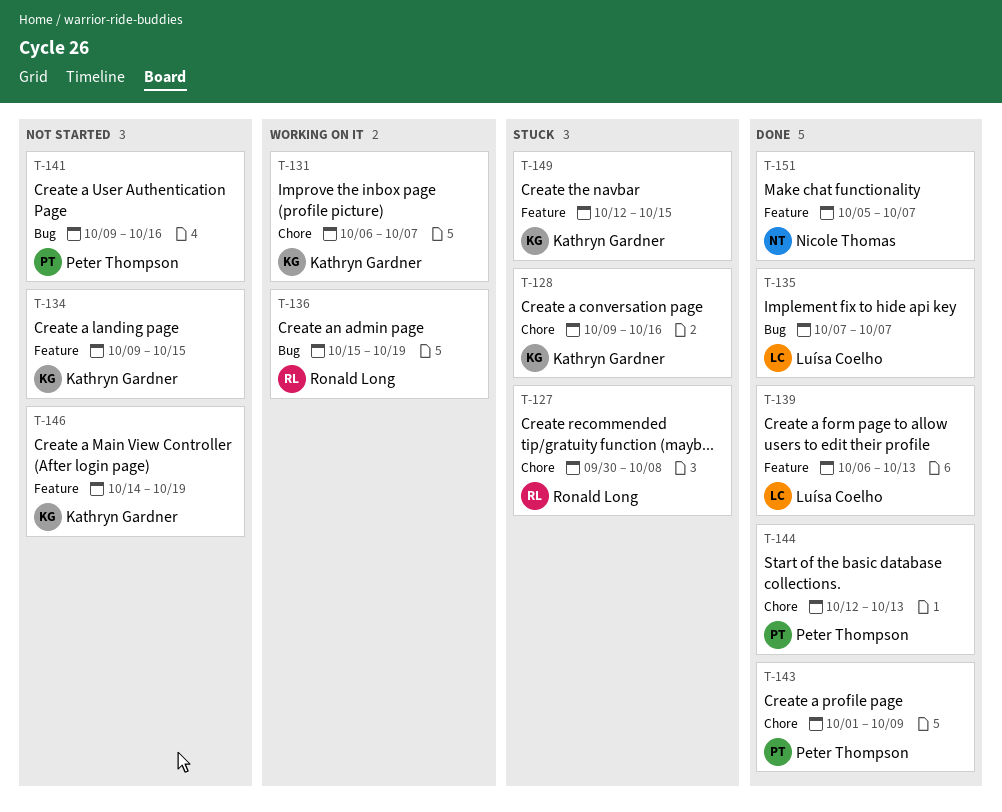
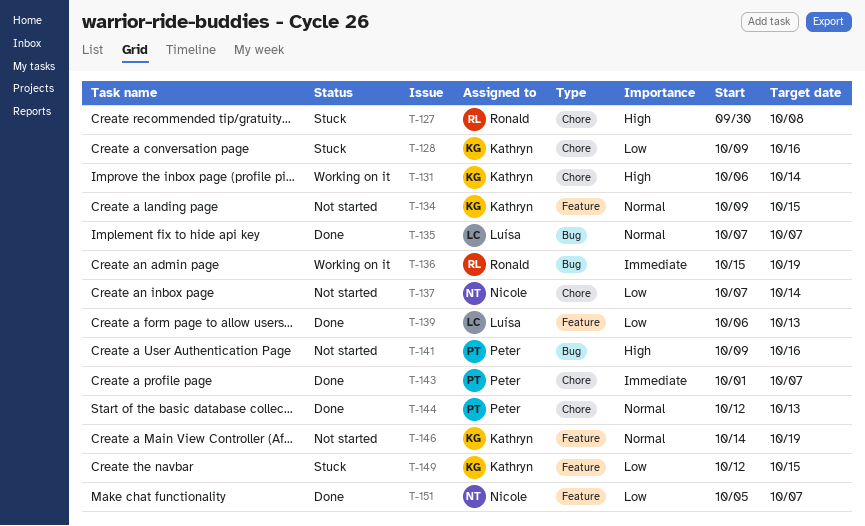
T-131, due: Oct 7 -> Oct 14
T-137: none -> present
T-143, due: Oct 9 -> Oct 7

